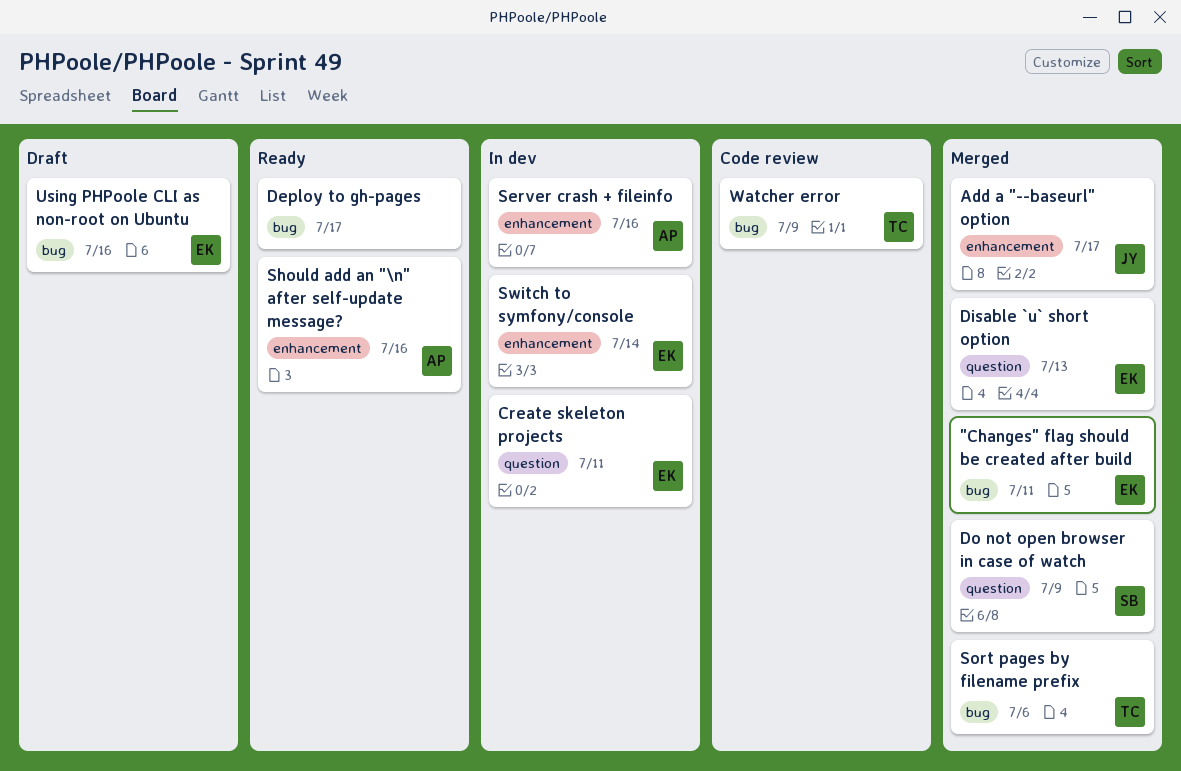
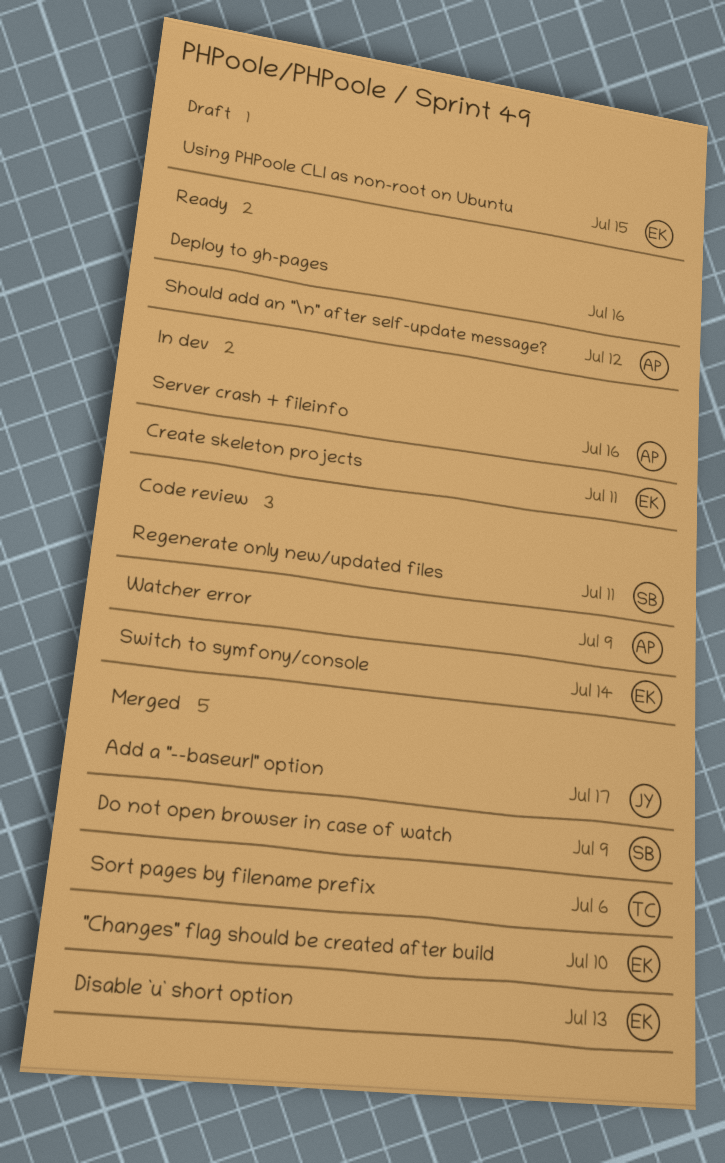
"Changes" flag should be created after build, due: Jul 11 -> Jul 10
Deploy to gh-pages, due: Jul 17 -> Jul 16
Regenerate only new/updated files: none -> present
Should add an "\n" after self-update message?, due: Jul 16 -> Jul 12
Switch to symfony/console, status: In dev -> Code review
Using PHPoole CLI as non-root on Ubuntu, due: Jul 16 -> Jul 15
Watcher error, owner: TC -> AP

